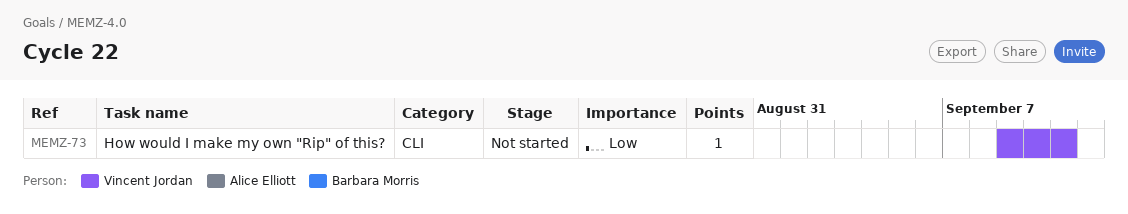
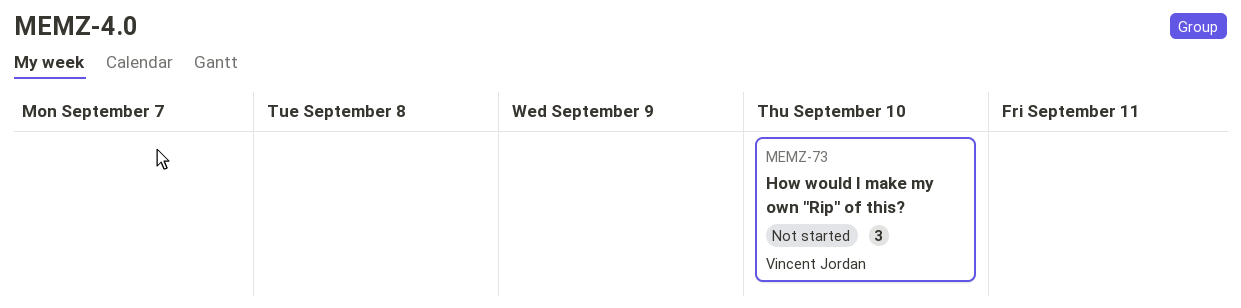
MEMZ-73, estimate: 1 -> 3
MEMZ-73, due: Sep 11 -> Sep 10

